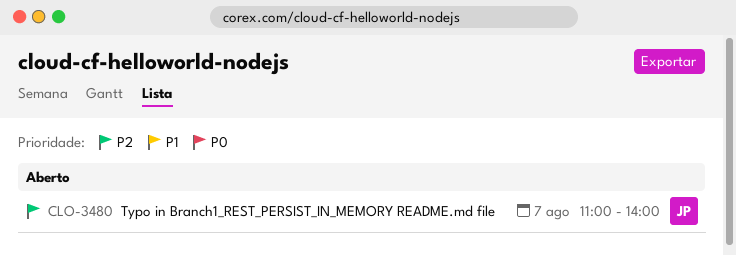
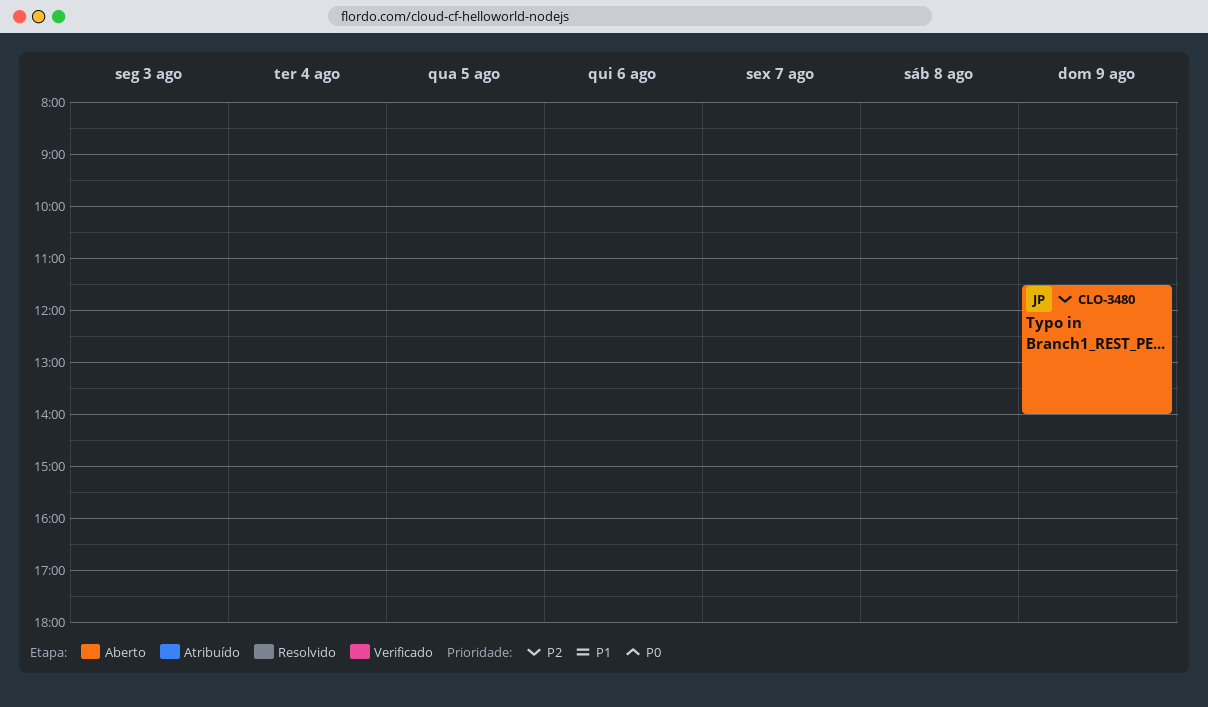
CLO-3480, day: Aug 7 -> Aug 9
CLO-3480, begins: 11:00 -> 11:30

